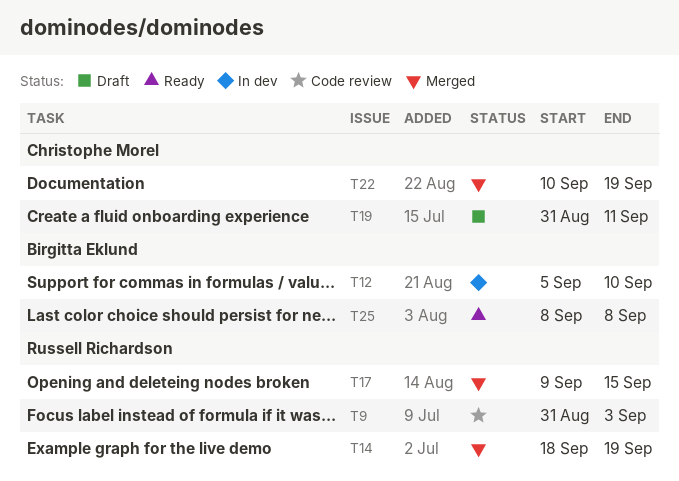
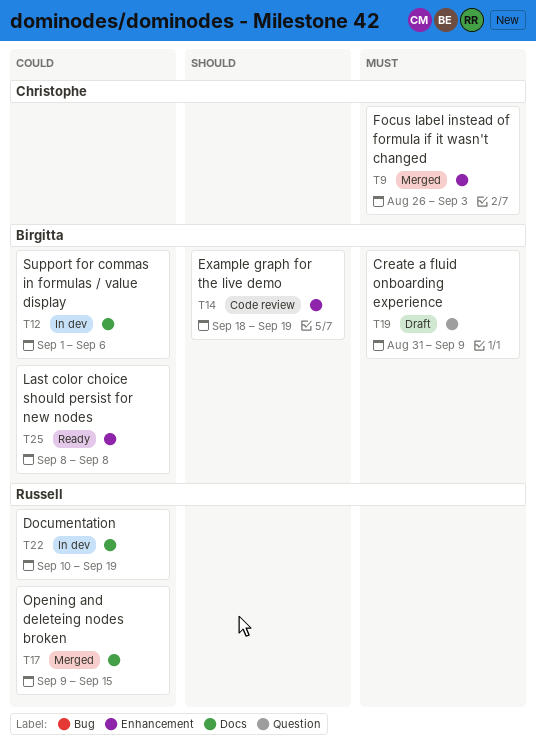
T9, status: Code review -> Merged
T9, owner: Russell Richardson -> Christophe Morel
T9, start: Aug 31 -> Aug 26
T12, start: Sep 5 -> Sep 1
T12, due: Sep 10 -> Sep 6
T14, status: Merged -> Code review
T14, owner: Russell Richardson -> Birgitta Eklund
T19, owner: Christophe Morel -> Birgitta Eklund
T19, due: Sep 11 -> Sep 9
T22, status: Merged -> In dev
T22, owner: Christophe Morel -> Russell Richardson

